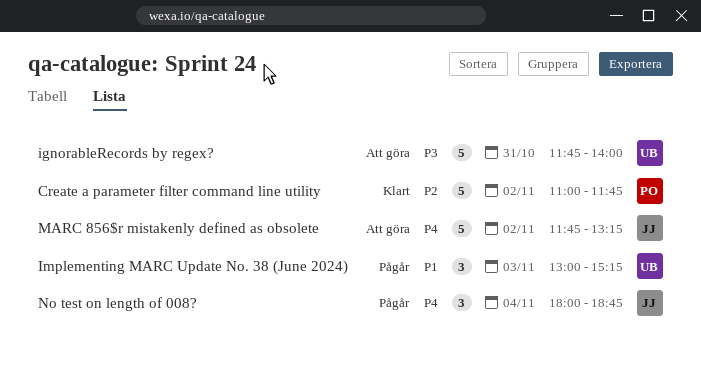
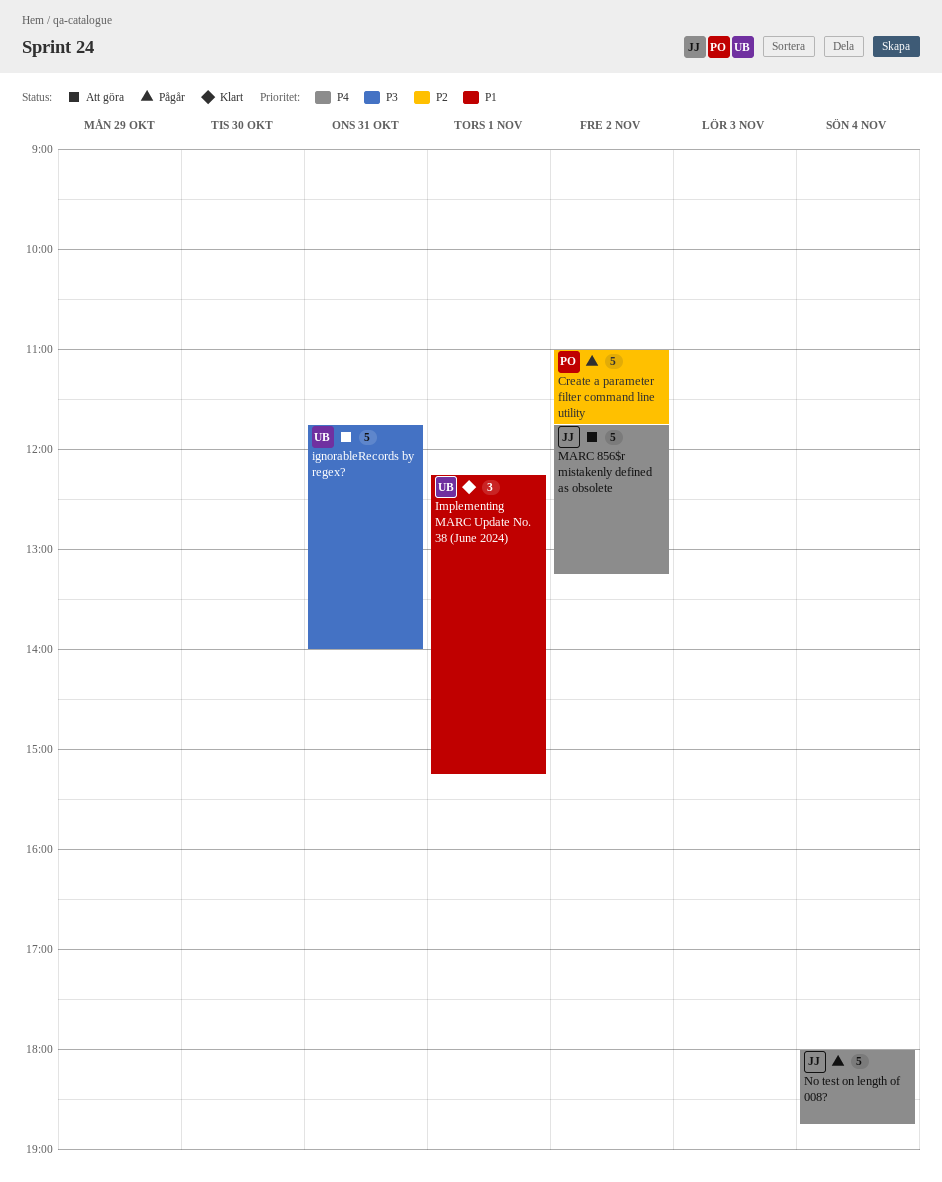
Create a parameter filter command line utility, status: Klart -> Pågår
Implementing MARC Update No. 38 (June 2024), status: Pågår -> Klart
Implementing MARC Update No. 38 (June 2024), day: Nov 3 -> Nov 1
Implementing MARC Update No. 38 (June 2024), begins: 13:00 -> 12:15
No test on length of 008?, estimate: 3 -> 5

